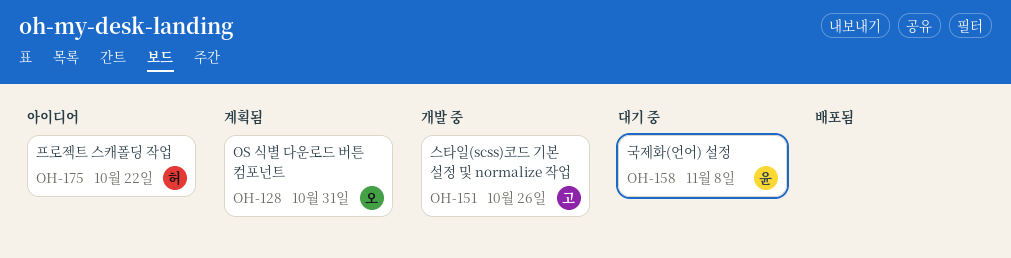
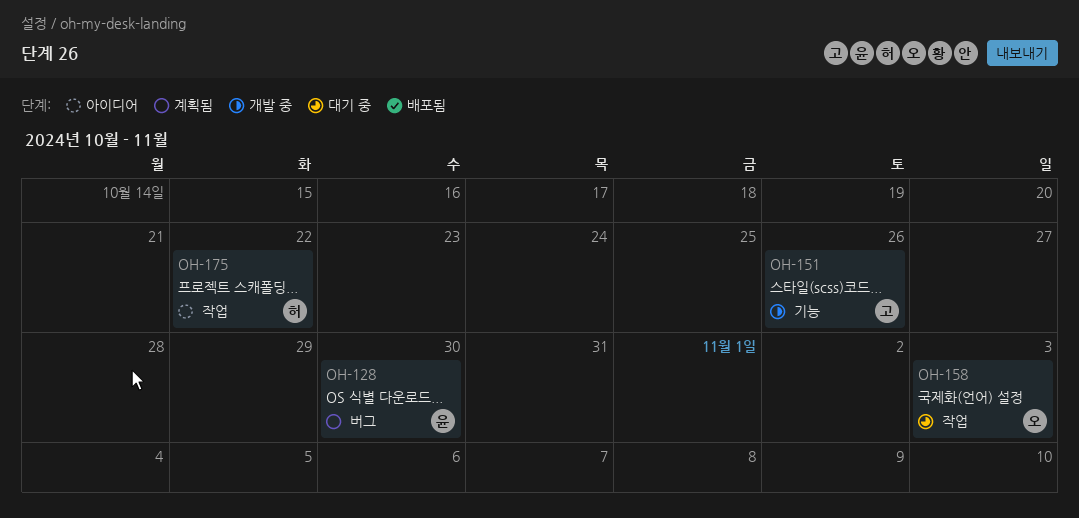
OH-128, owner: 오 -> 윤
OH-128, due: Oct 31 -> Oct 30
OH-158, owner: 윤 -> 오
OH-158, due: Nov 8 -> Nov 3

